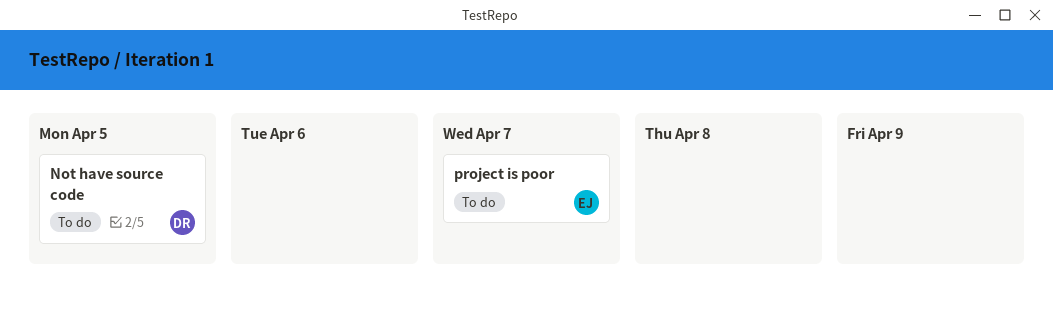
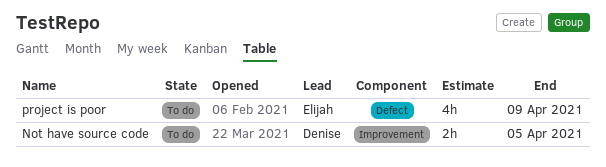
project is poor, due: Apr 7 -> Apr 9

